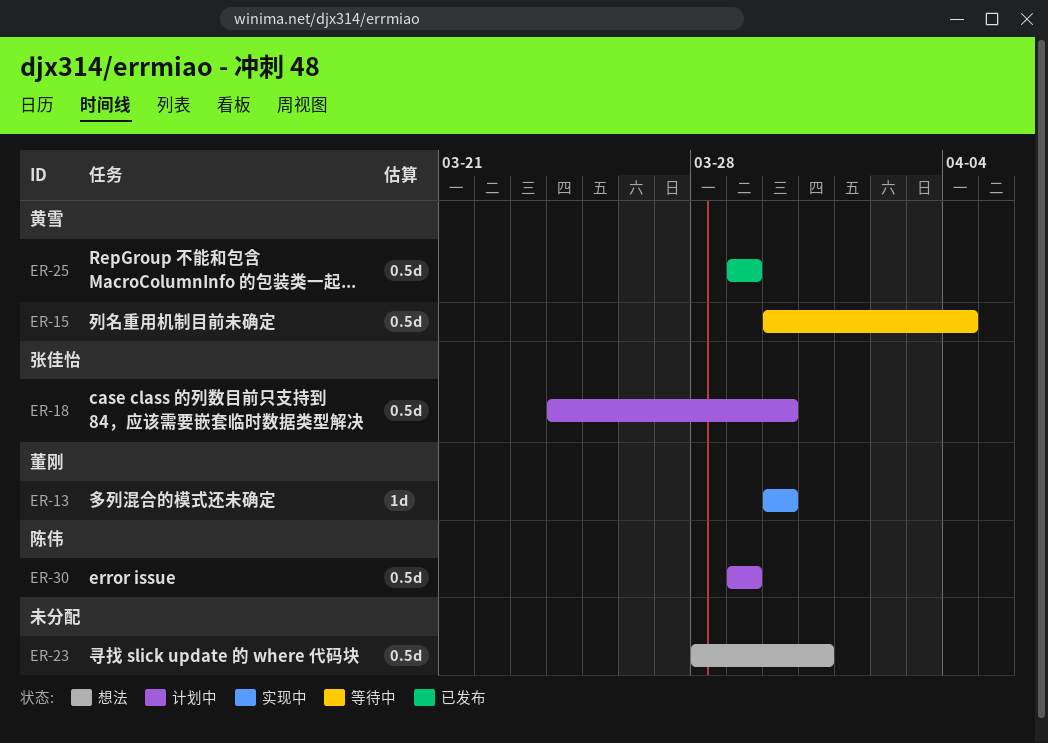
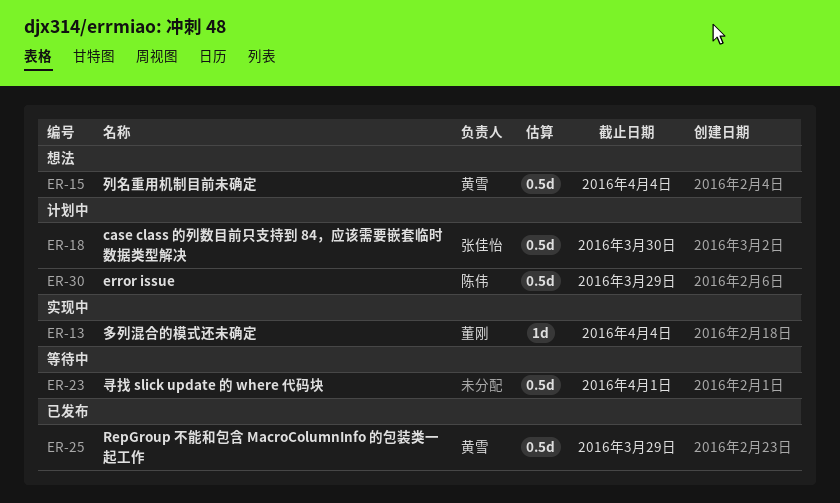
ER-13, due: Mar 30 -> Apr 4
ER-15, status: 等待中 -> 想法
ER-23, status: 想法 -> 等待中
ER-23, due: Mar 31 -> Apr 1

